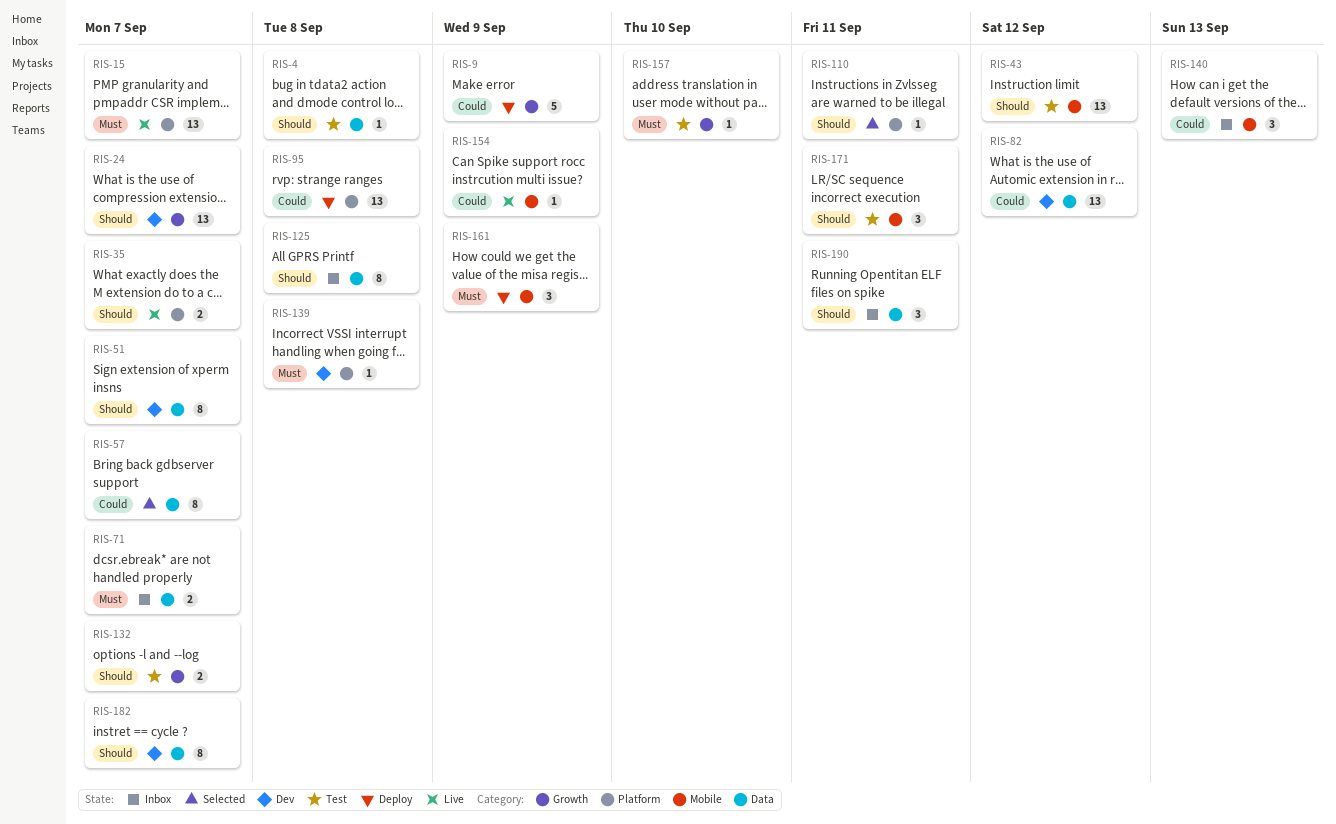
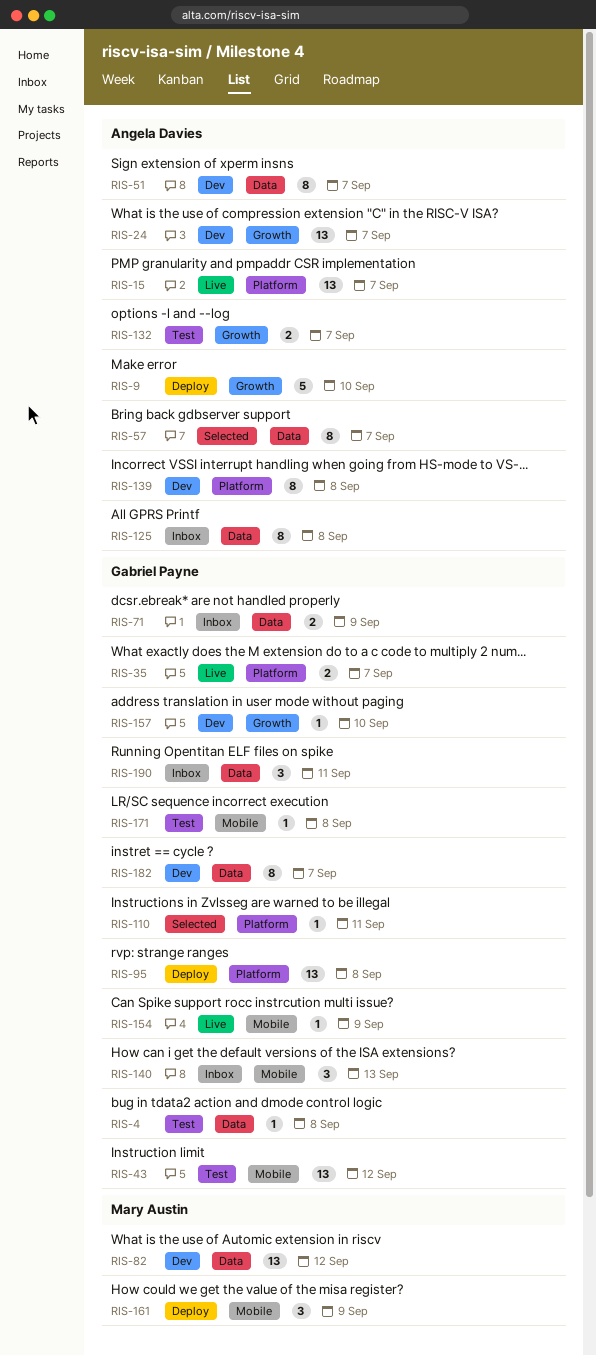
RIS-9, due: Sep 9 -> Sep 10
RIS-71, due: Sep 7 -> Sep 9
RIS-139, estimate: 1 -> 8
RIS-157, status: Test -> Dev
RIS-171, estimate: 3 -> 1
RIS-171, due: Sep 11 -> Sep 8

